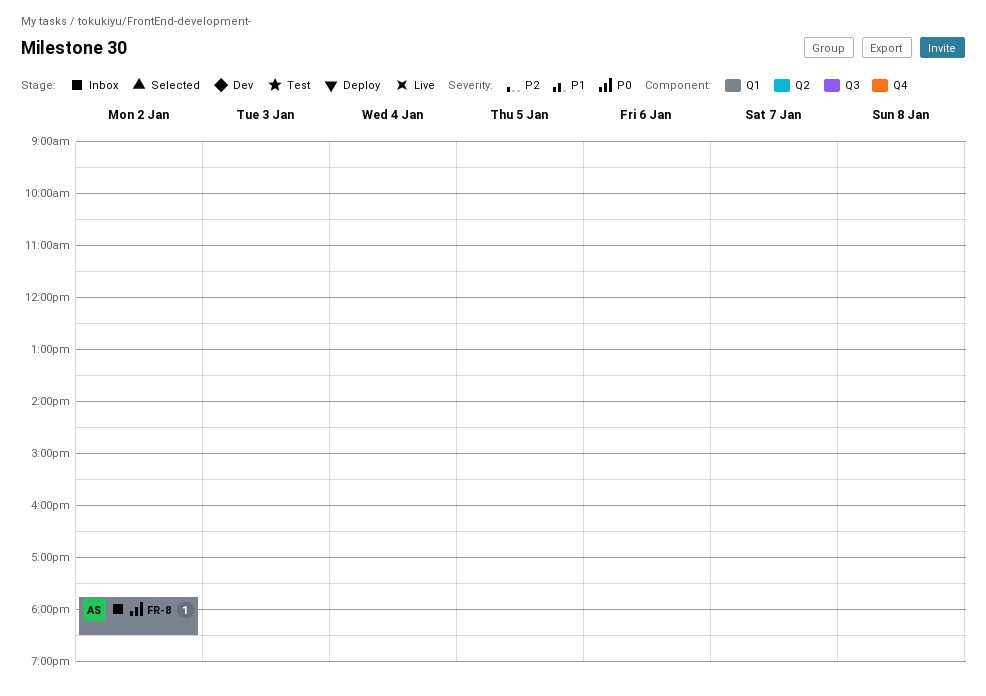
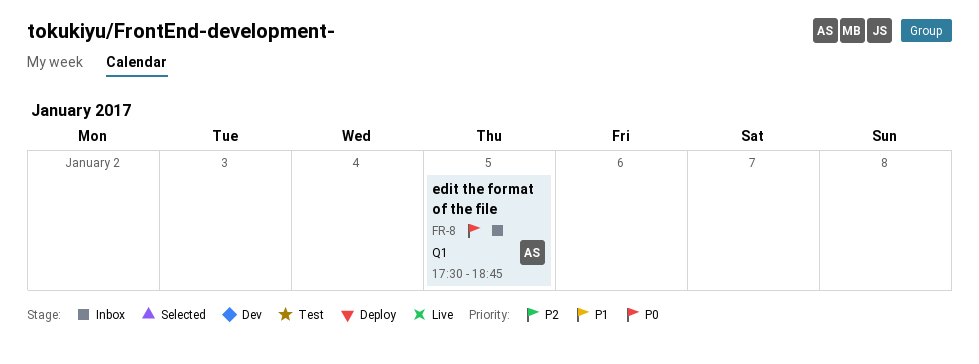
FR-8, day: Jan 2 -> Jan 5
FR-8, begins: 17:45 -> 17:30
FR-8, ends: 18:30 -> 18:45

